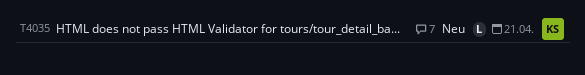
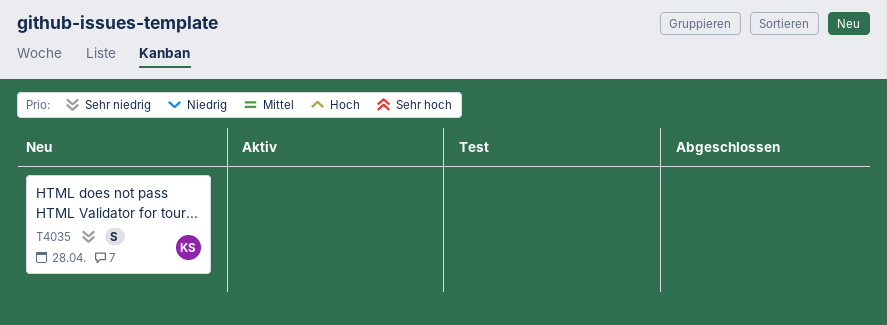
T4035, estimate: L -> S
T4035, due: Apr 21 -> Apr 28

